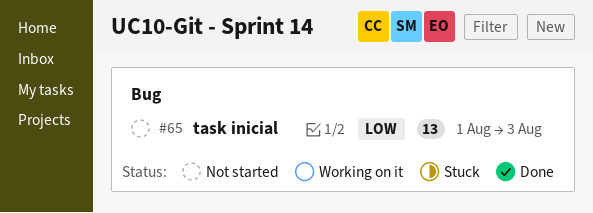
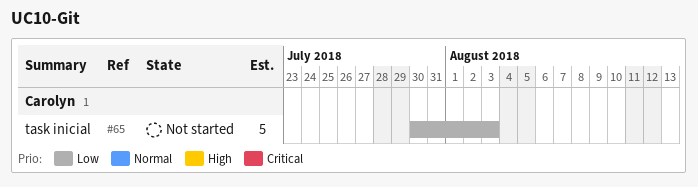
#65, estimate: 13 -> 5
#65, start: Aug 1 -> Jul 30

